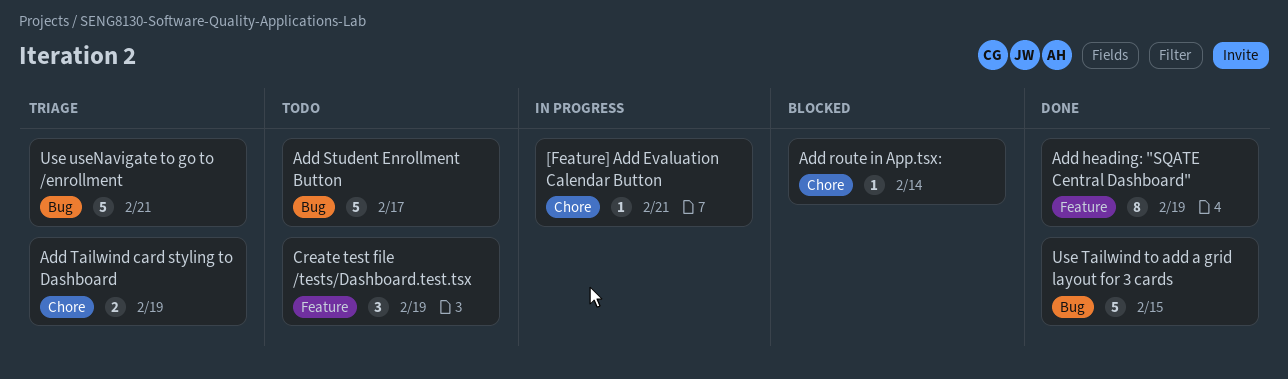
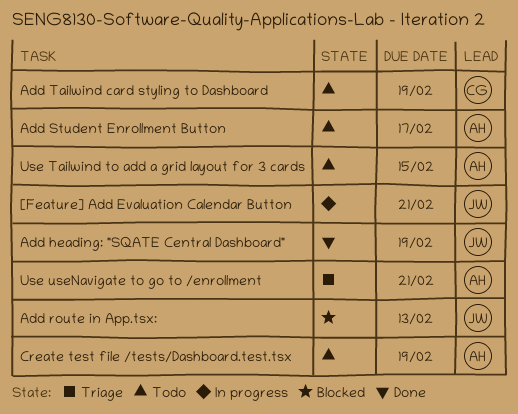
Add route in App.tsx:, due: Feb 14 -> Feb 13
Add Tailwind card styling to Dashboard, status: Triage -> Todo
Use Tailwind to add a grid layout for 3 cards, status: Done -> Todo

